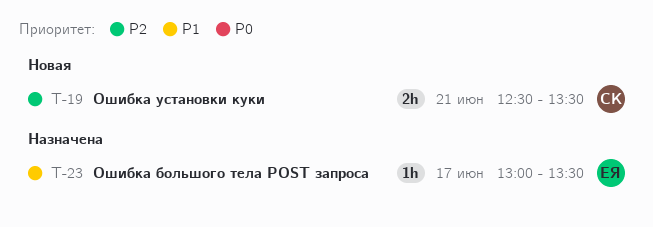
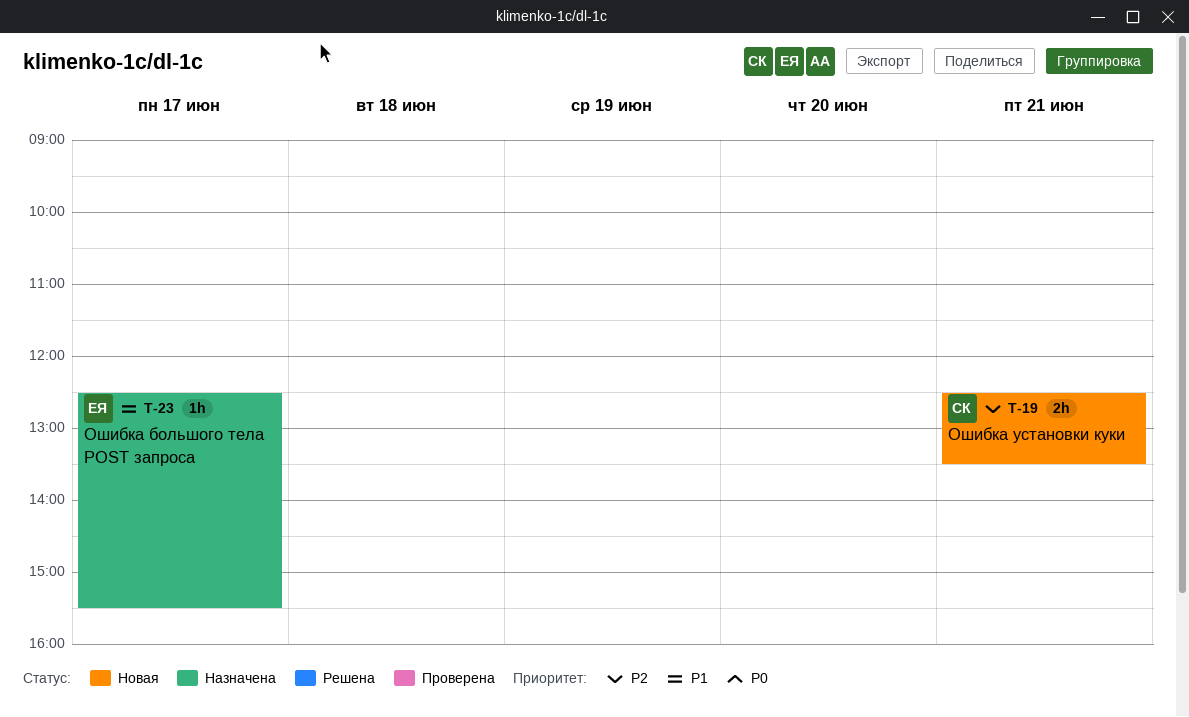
T-23, begins: 13:00 -> 12:30
T-23, ends: 13:30 -> 15:30

